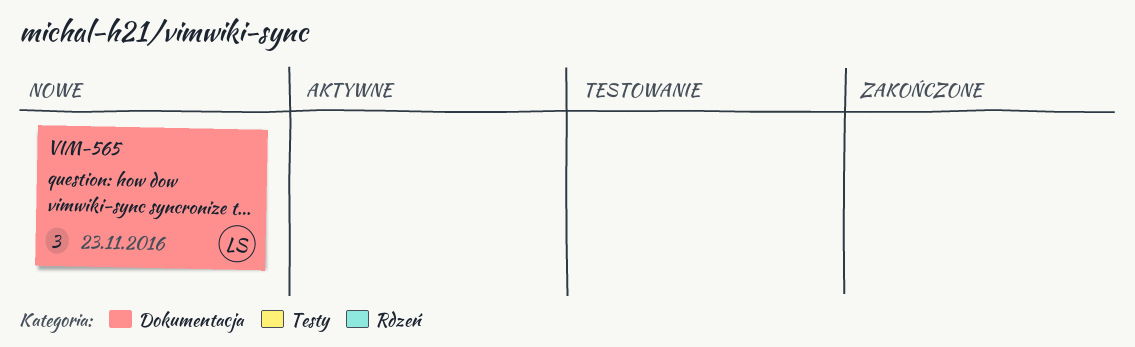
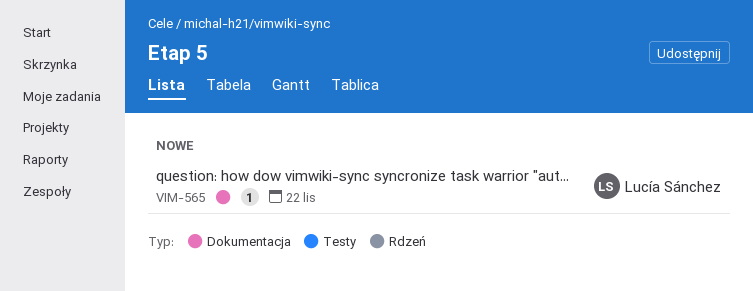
VIM-565, estimate: 3 -> 1
VIM-565, due: Nov 23 -> Nov 22

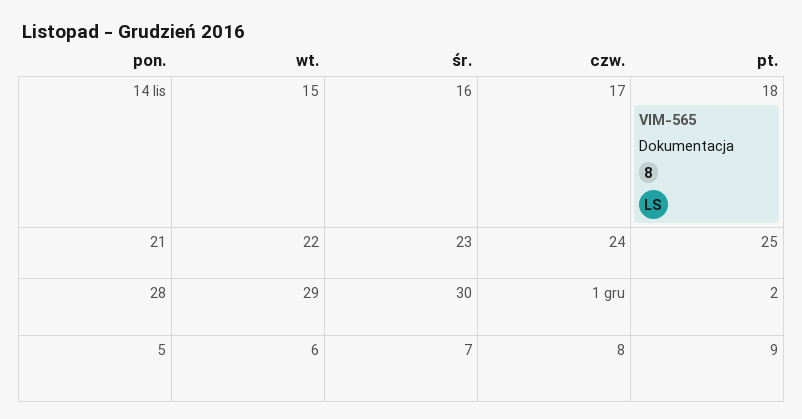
VIM-565, estimate: 1 -> 8
VIM-565, due: Nov 22 -> Nov 18

